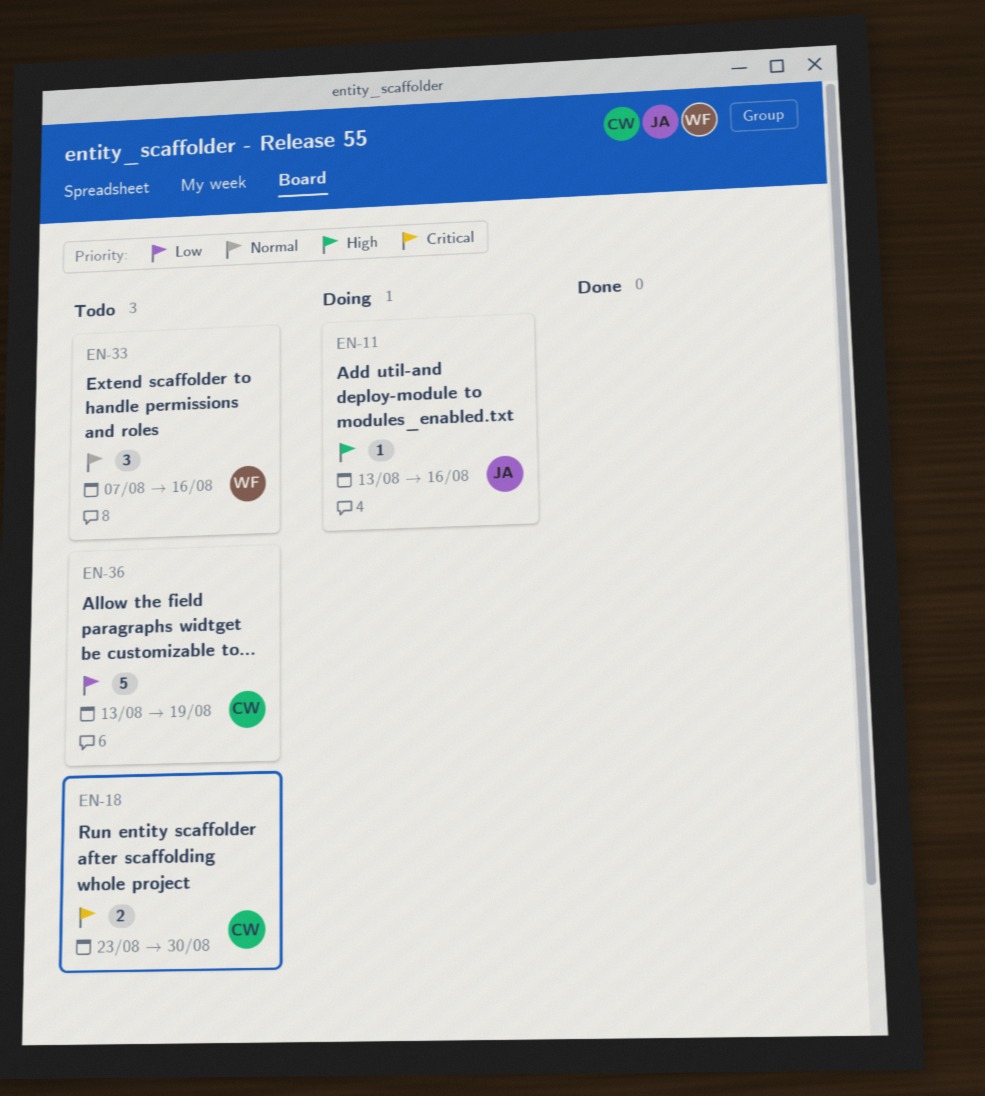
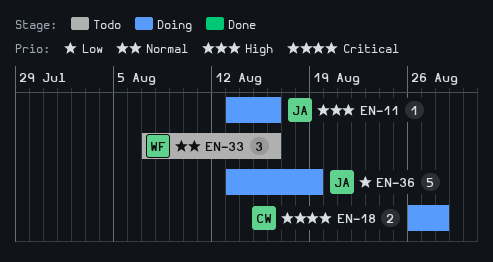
EN-18, status: Todo -> Doing
EN-18, start: Aug 23 -> Aug 26
EN-18, due: Aug 30 -> Aug 28
EN-36, status: Todo -> Doing
EN-36, owner: CW -> JA

